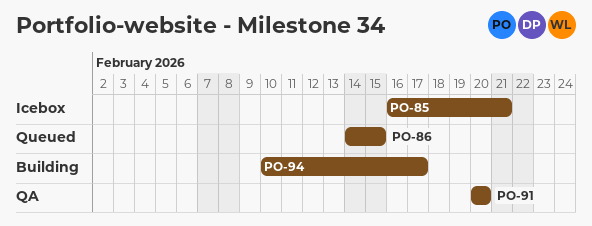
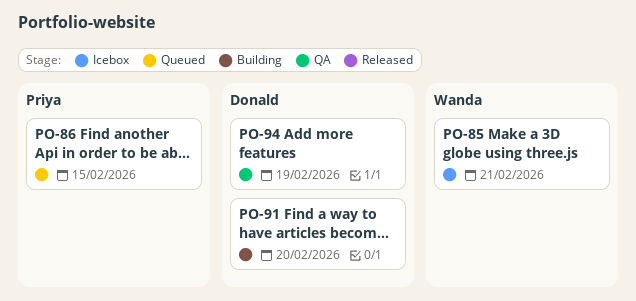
PO-91, status: QA -> Building
PO-94, status: Building -> QA
PO-94, due: Feb 17 -> Feb 19

